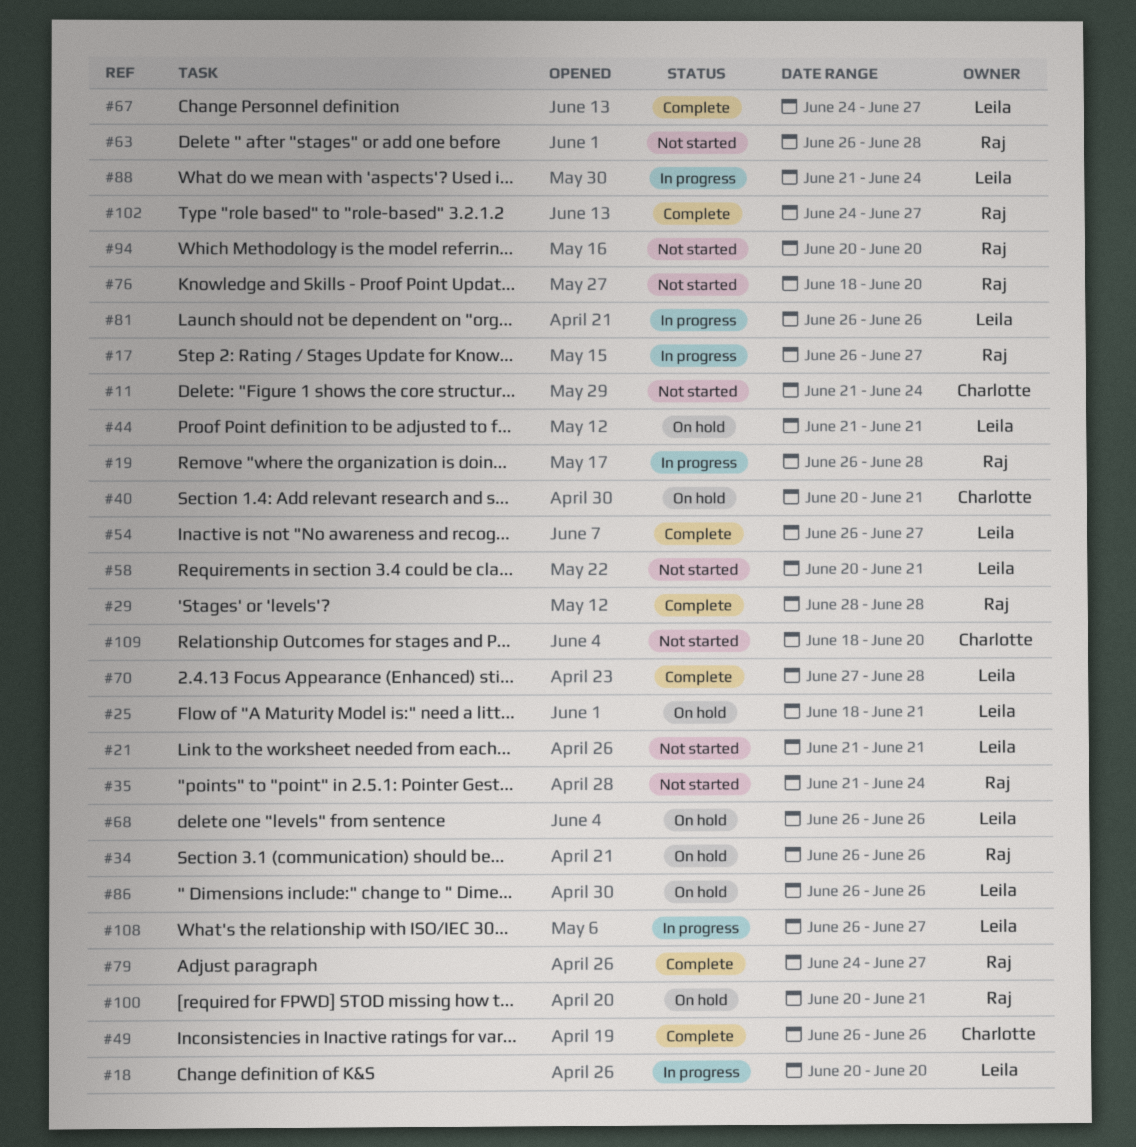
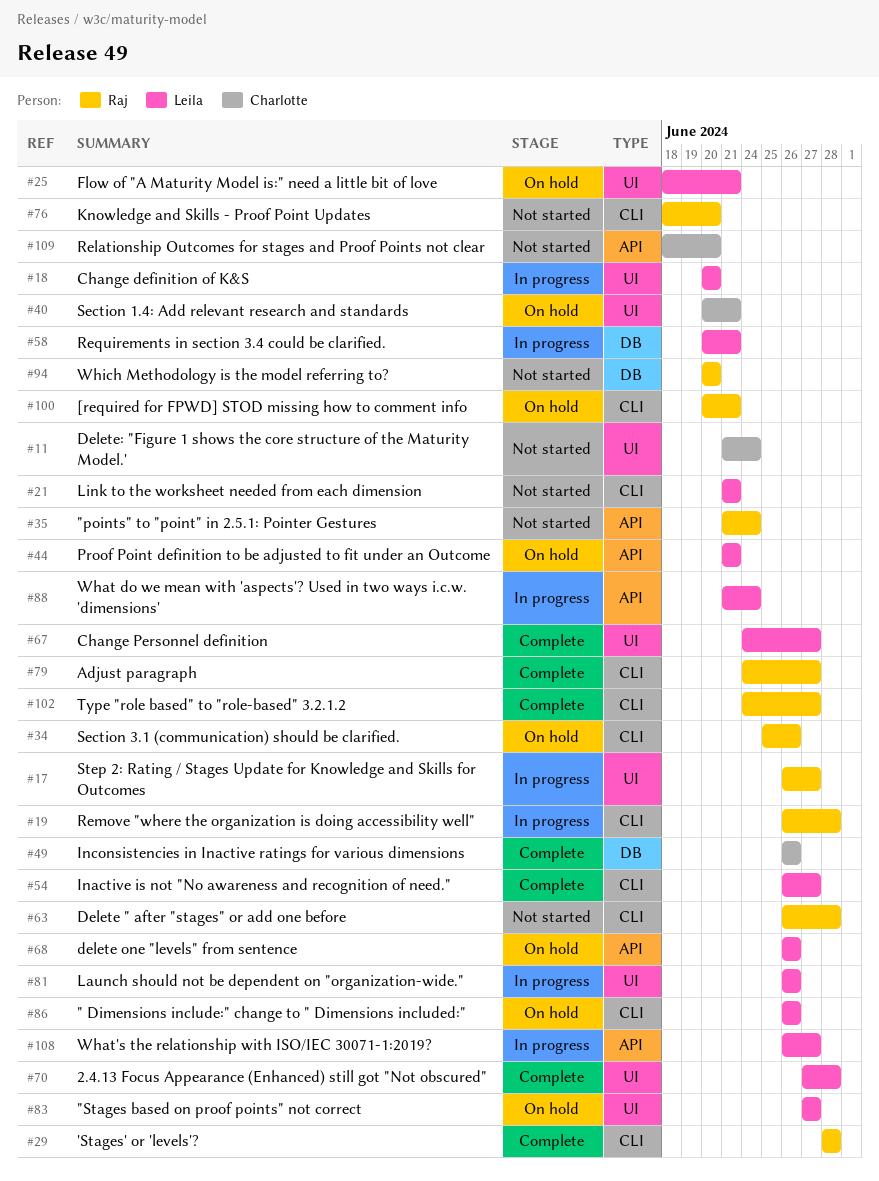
#34, start: Jun 26 -> Jun 25
#58, status: Not started -> In progress
#83: none -> present

